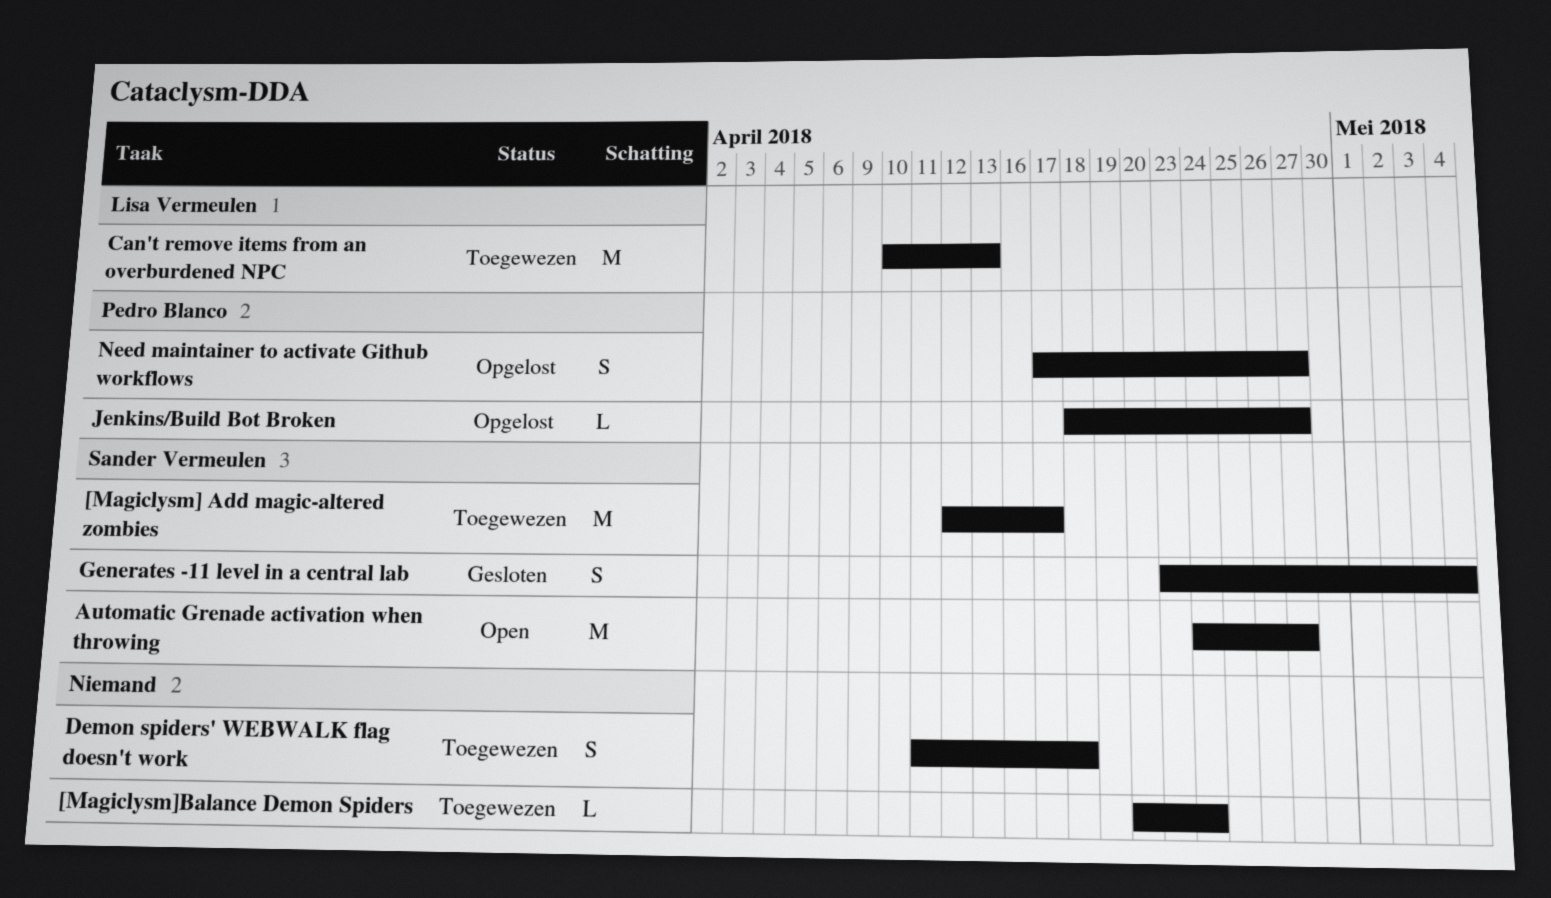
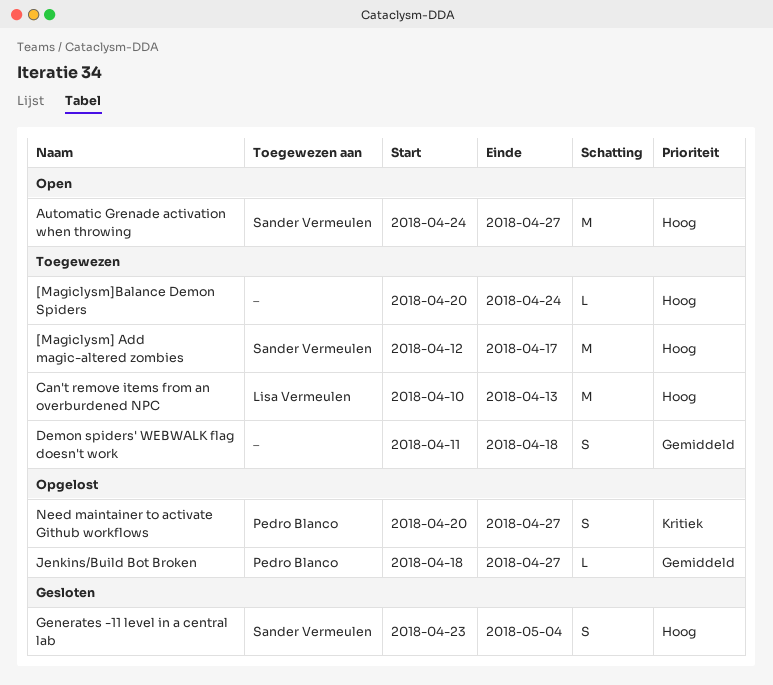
Need maintainer to activate Github workflows, start: Apr 17 -> Apr 20

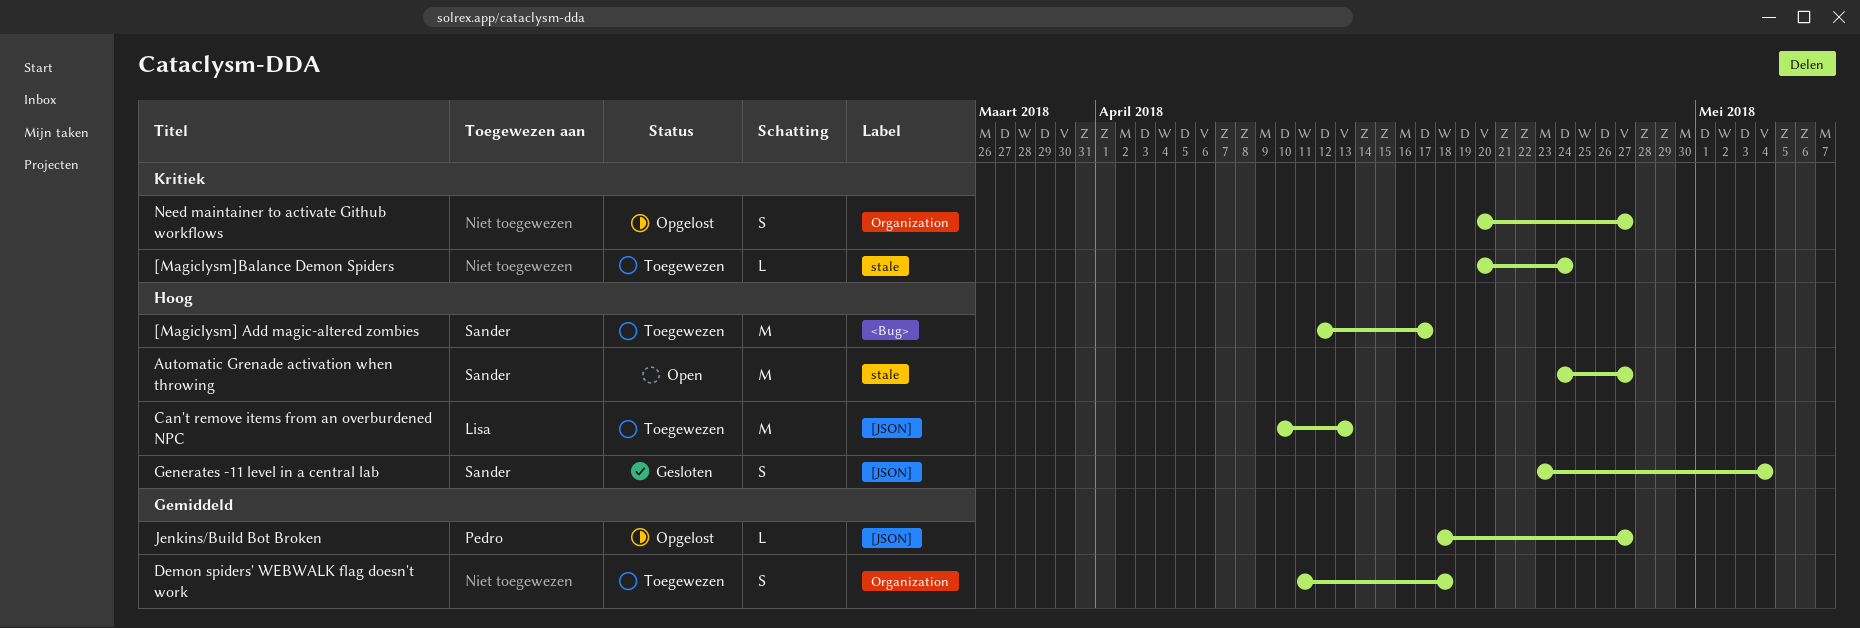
[Magiclysm]Balance Demon Spiders, priority: Hoog -> Kritiek
Need maintainer to activate Github workflows, owner: Pedro Blanco -> none

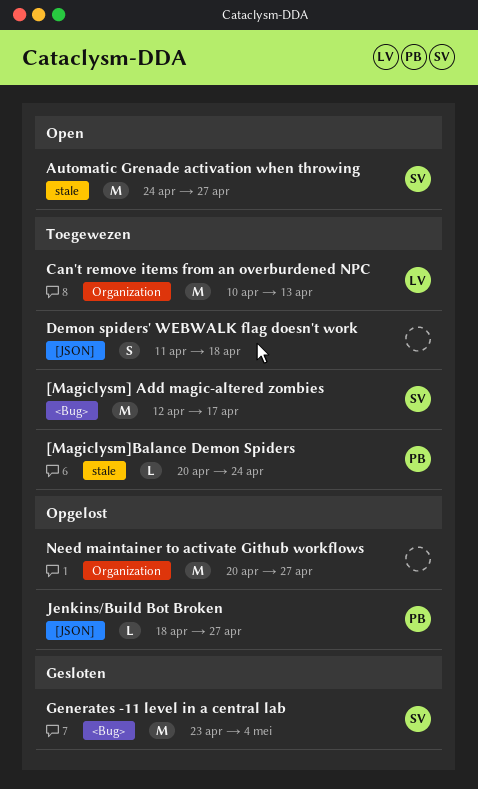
[Magiclysm]Balance Demon Spiders, owner: none -> Pedro
Can't remove items from an overburdened NPC, label: [JSON] -> Organization
Demon spiders' WEBWALK flag doesn't work, label: Organization -> [JSON]
Generates -11 level in a central lab, label: [JSON] -> <Bug>
Generates -11 level in a central lab, estimate: S -> M
Need maintainer to activate Github workflows, estimate: S -> M

